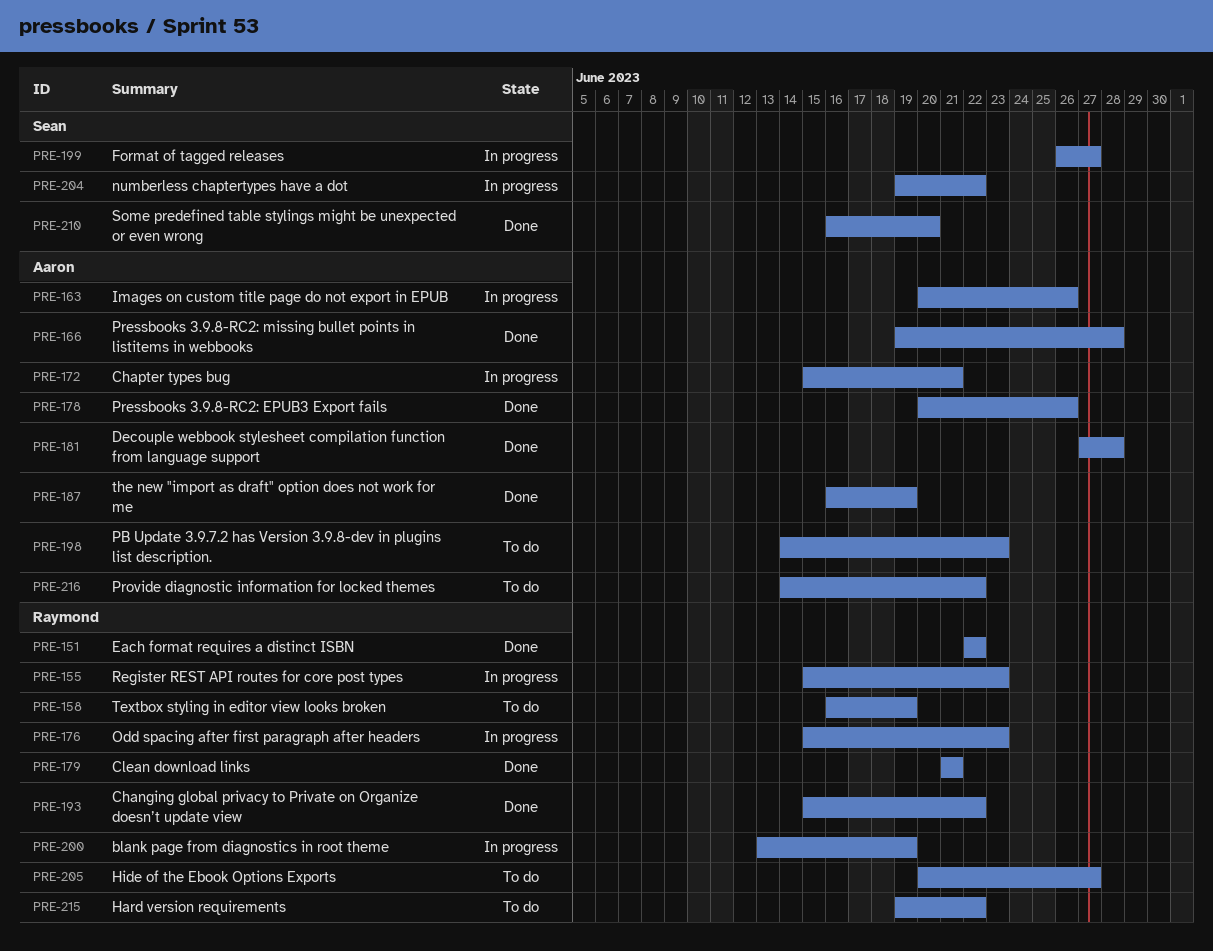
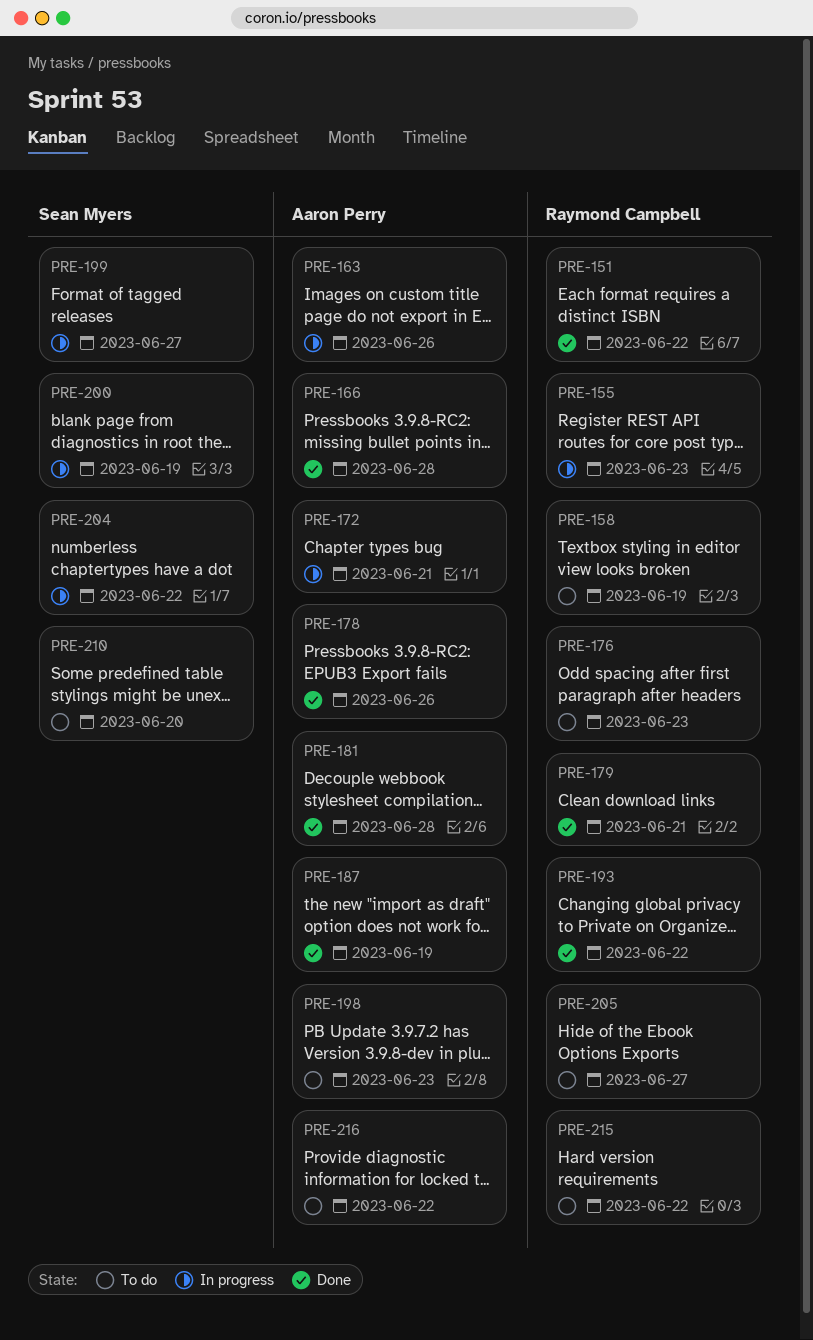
PRE-176, status: In progress -> To do
PRE-200, owner: Raymond Campbell -> Sean Myers
PRE-210, status: Done -> To do

